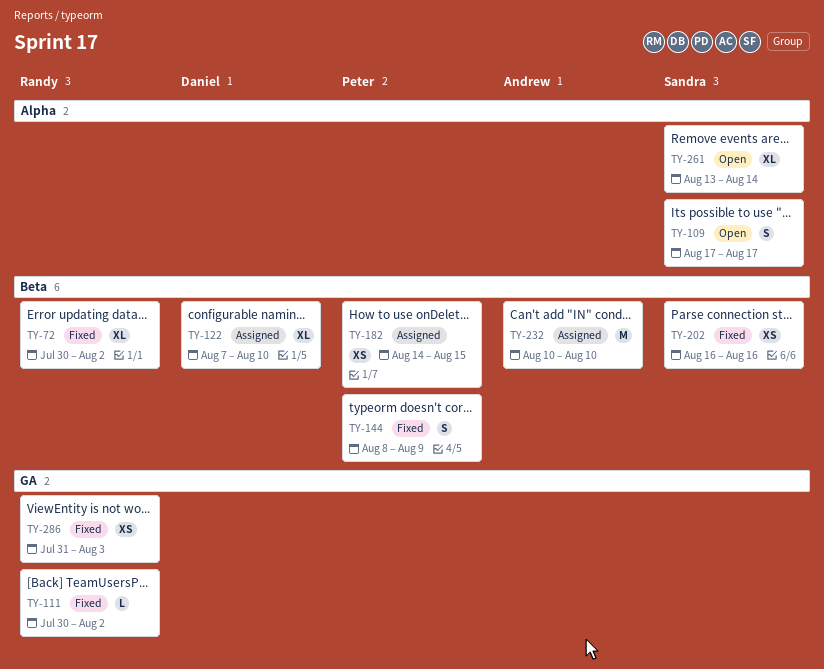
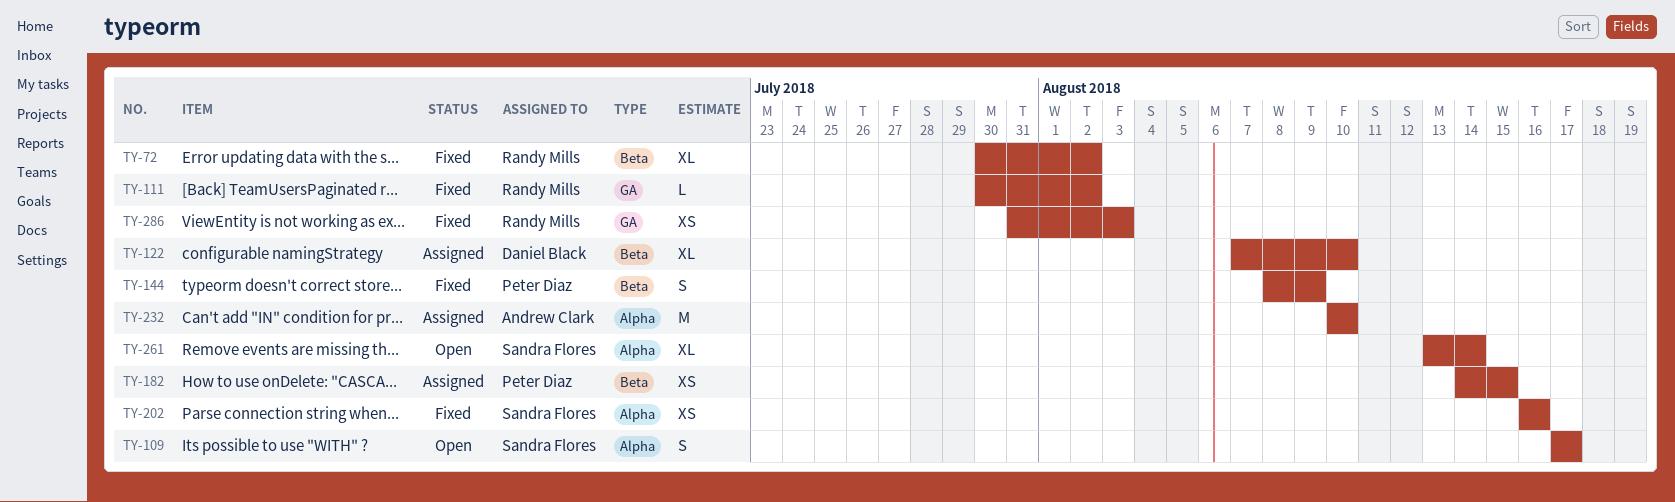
TY-202, label: Beta -> Alpha
TY-232, label: Beta -> Alpha

